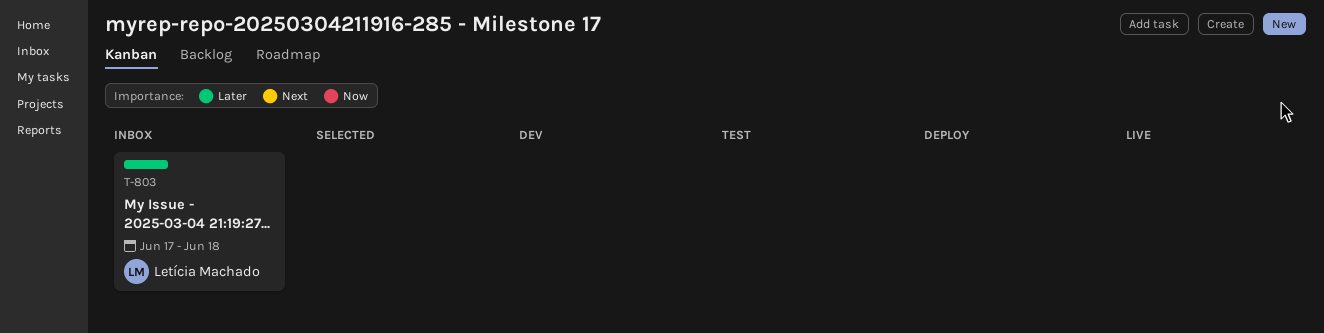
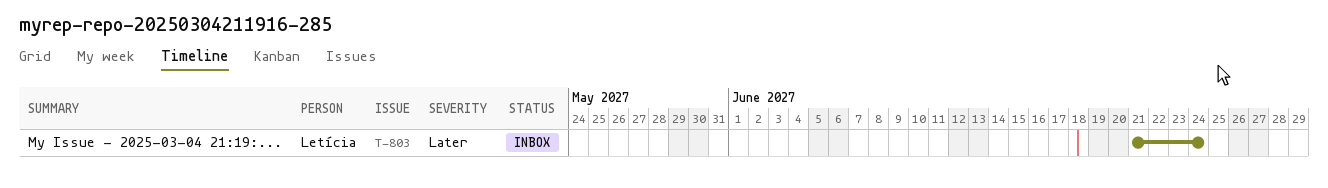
T-803, start: Jun 17 -> Jun 21
T-803, due: Jun 18 -> Jun 24

